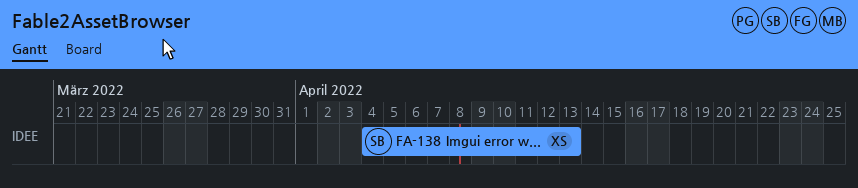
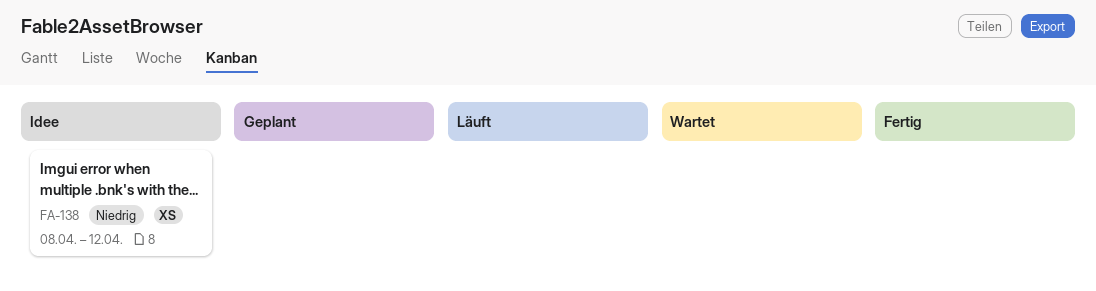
FA-138, start: Apr 4 -> Apr 8
FA-138, due: Apr 13 -> Apr 12

